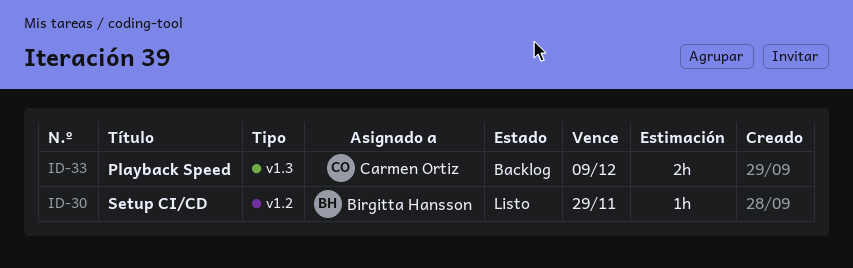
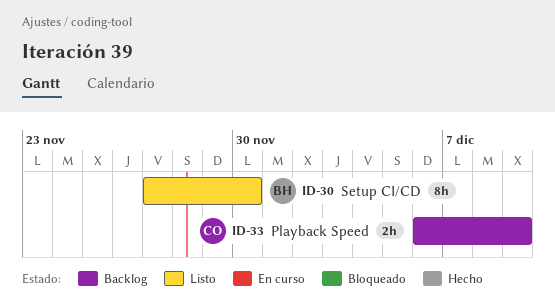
ID-30, estimate: 1h -> 8h
ID-30, due: Nov 29 -> Nov 30

